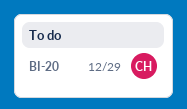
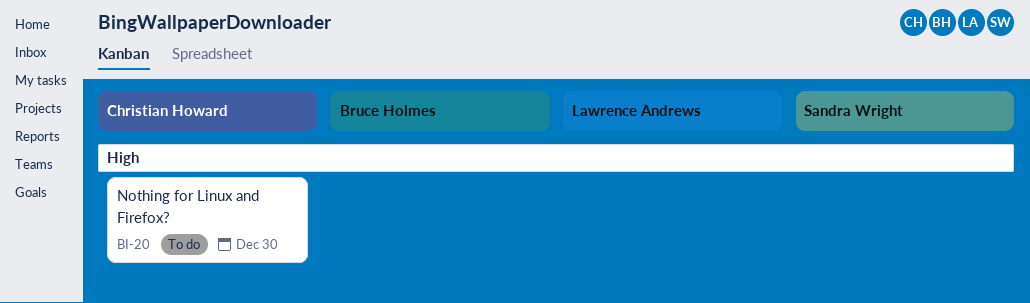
BI-20, due: Dec 29 -> Dec 30

